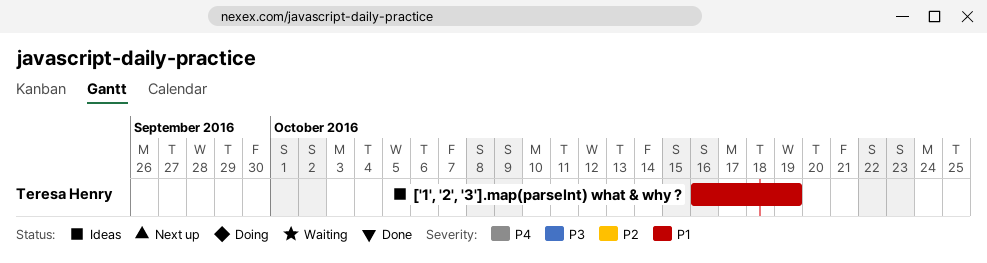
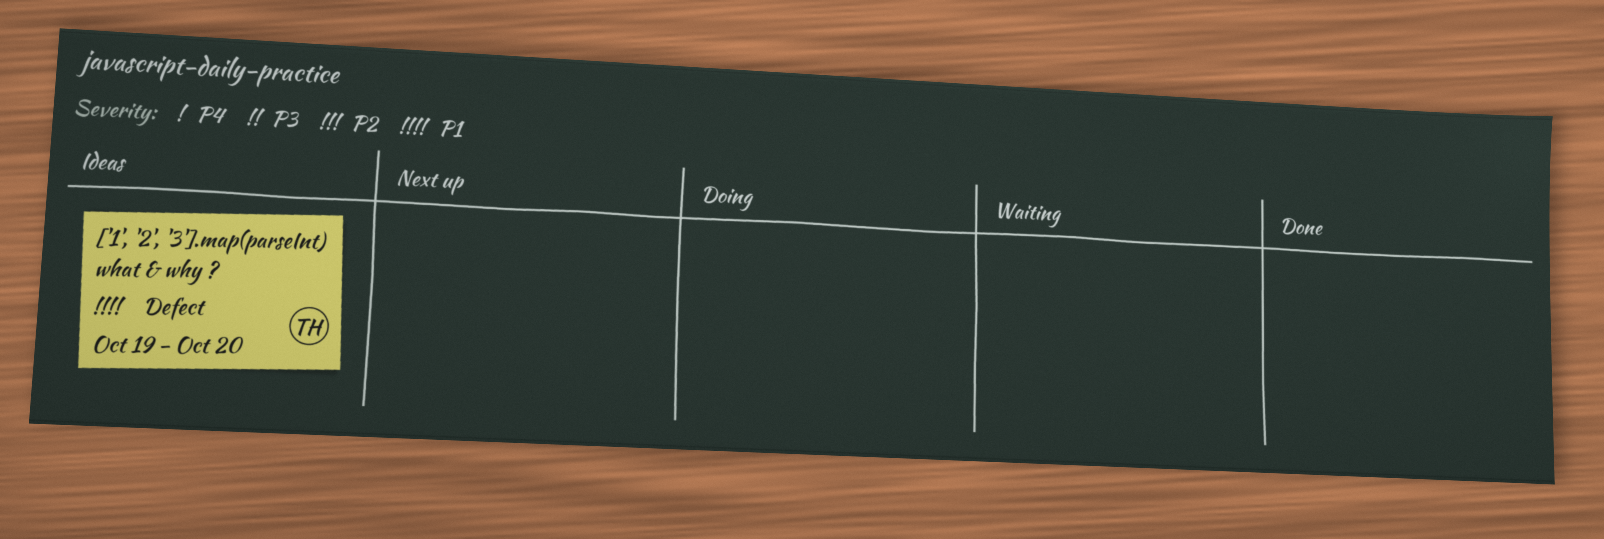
['1', '2', '3'].map(parseInt) what & why ?, start: Oct 16 -> Oct 19
['1', '2', '3'].map(parseInt) what & why ?, due: Oct 19 -> Oct 20

